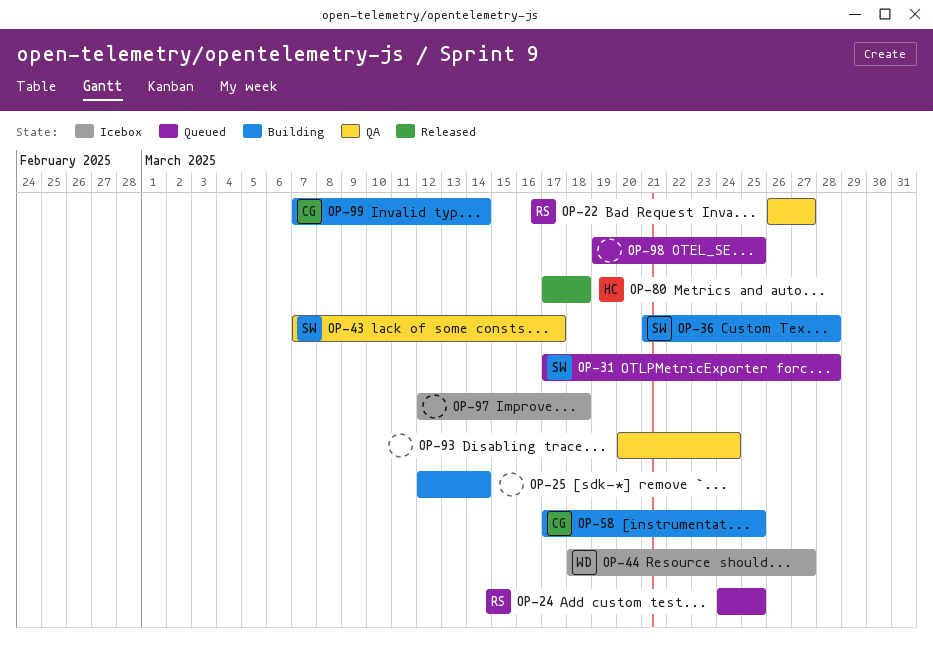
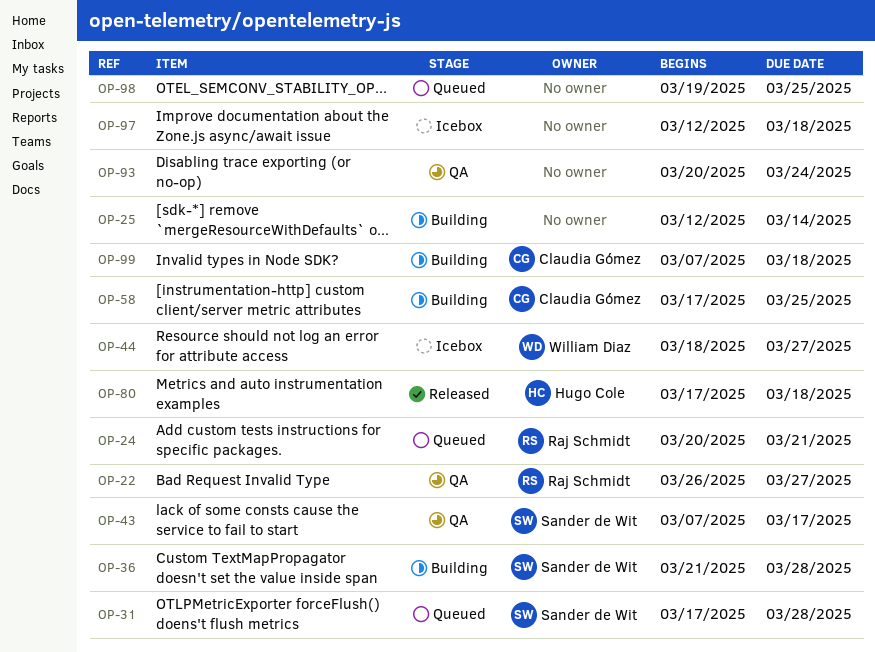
OP-24, start: Mar 24 -> Mar 20
OP-24, due: Mar 25 -> Mar 21
OP-99, due: Mar 14 -> Mar 18

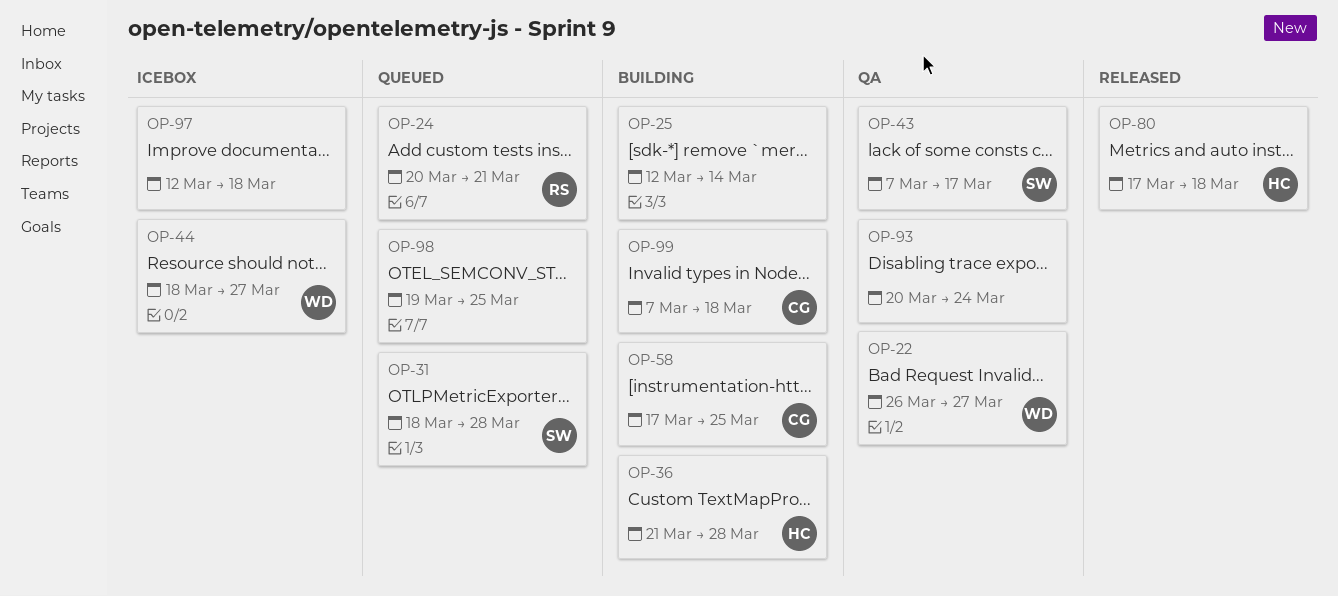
OP-22, owner: Raj Schmidt -> William Diaz
OP-31, start: Mar 17 -> Mar 18
OP-36, owner: Sander de Wit -> Hugo Cole

